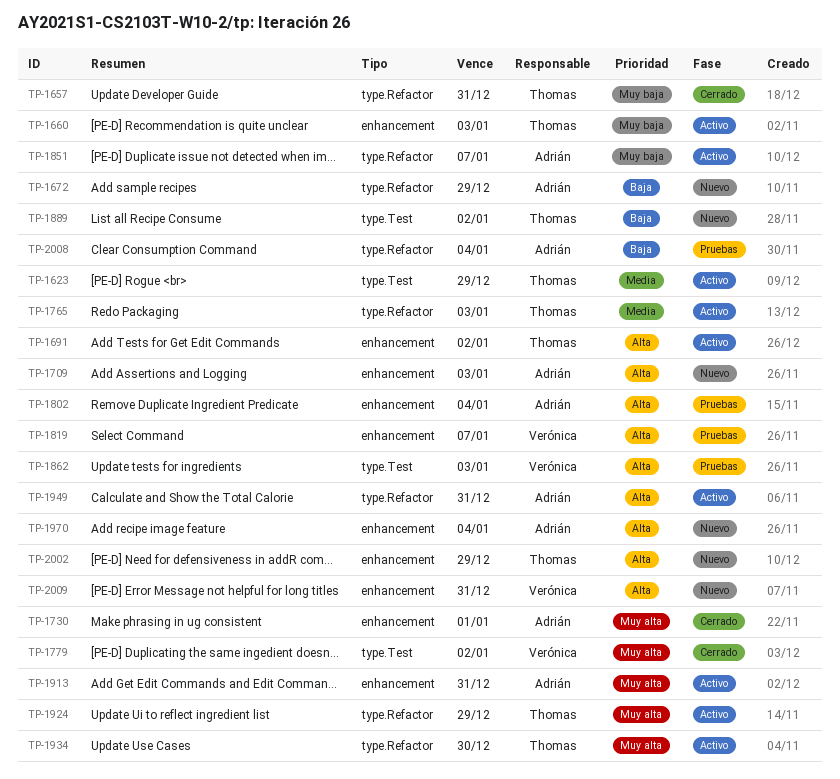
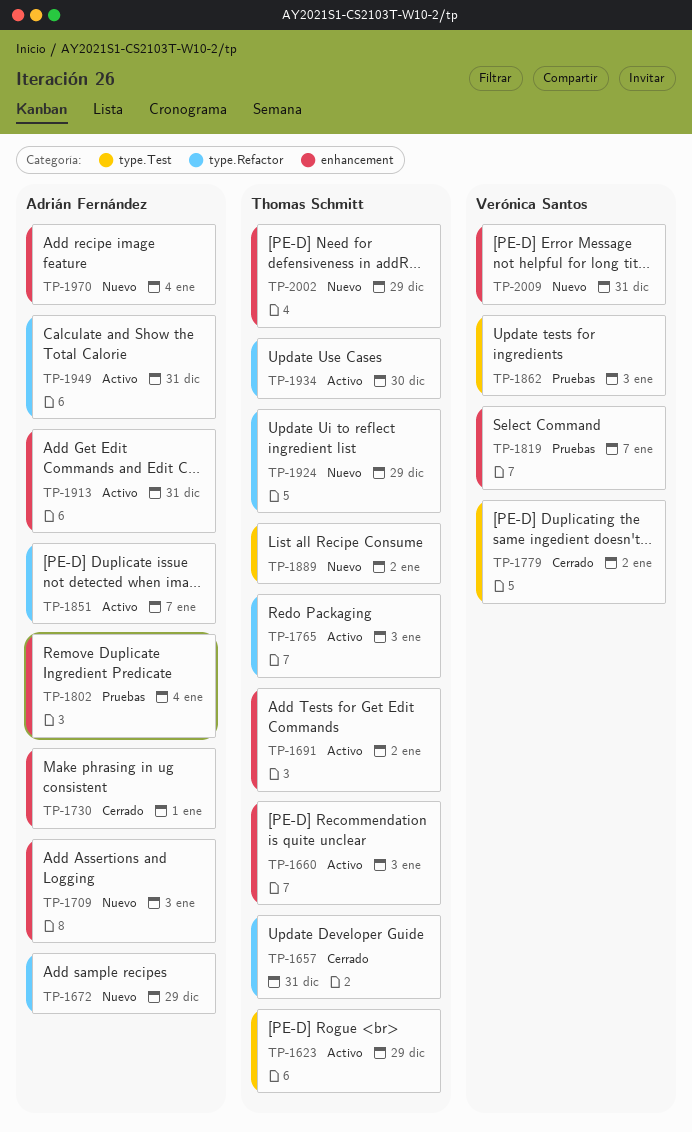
TP-1924, status: Activo -> Nuevo
TP-2008: present -> none

